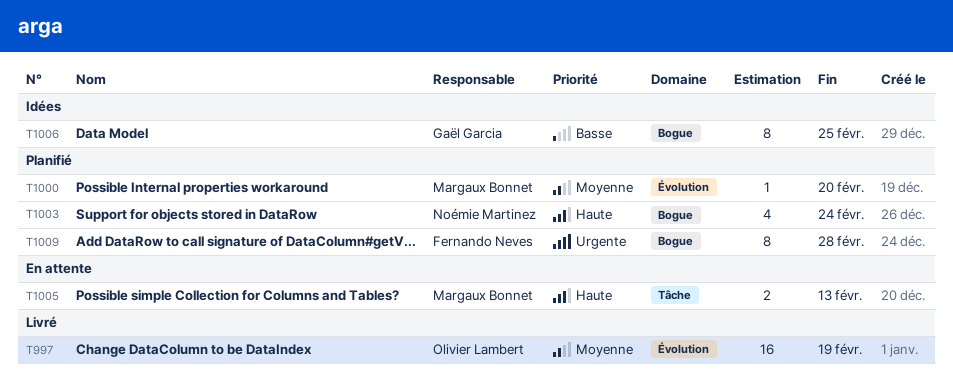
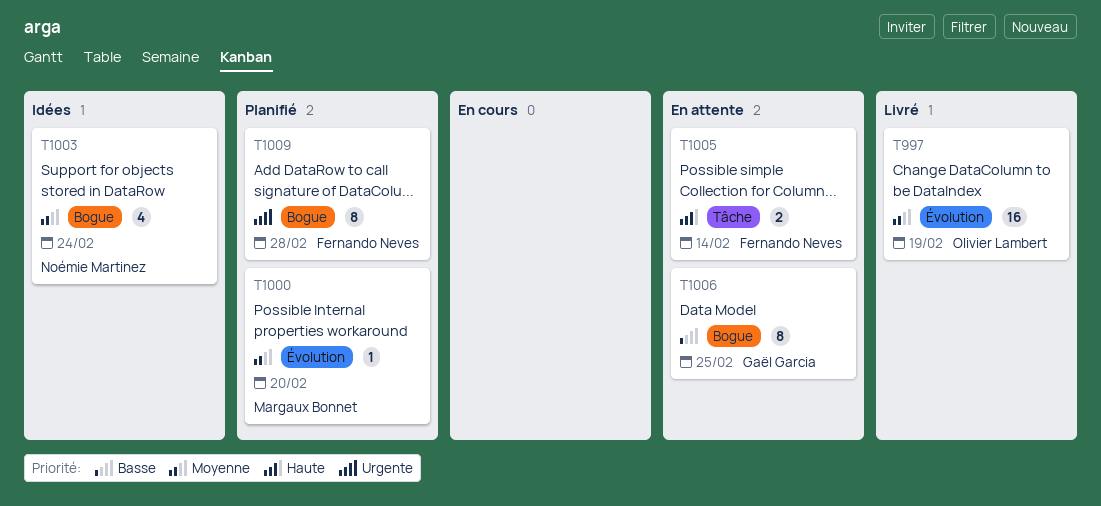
T1003, status: Planifié -> Idées
T1003, priority: Haute -> Moyenne
T1005, owner: Margaux Bonnet -> Fernando Neves
T1005, due: Feb 13 -> Feb 14
T1006, status: Idées -> En attente

